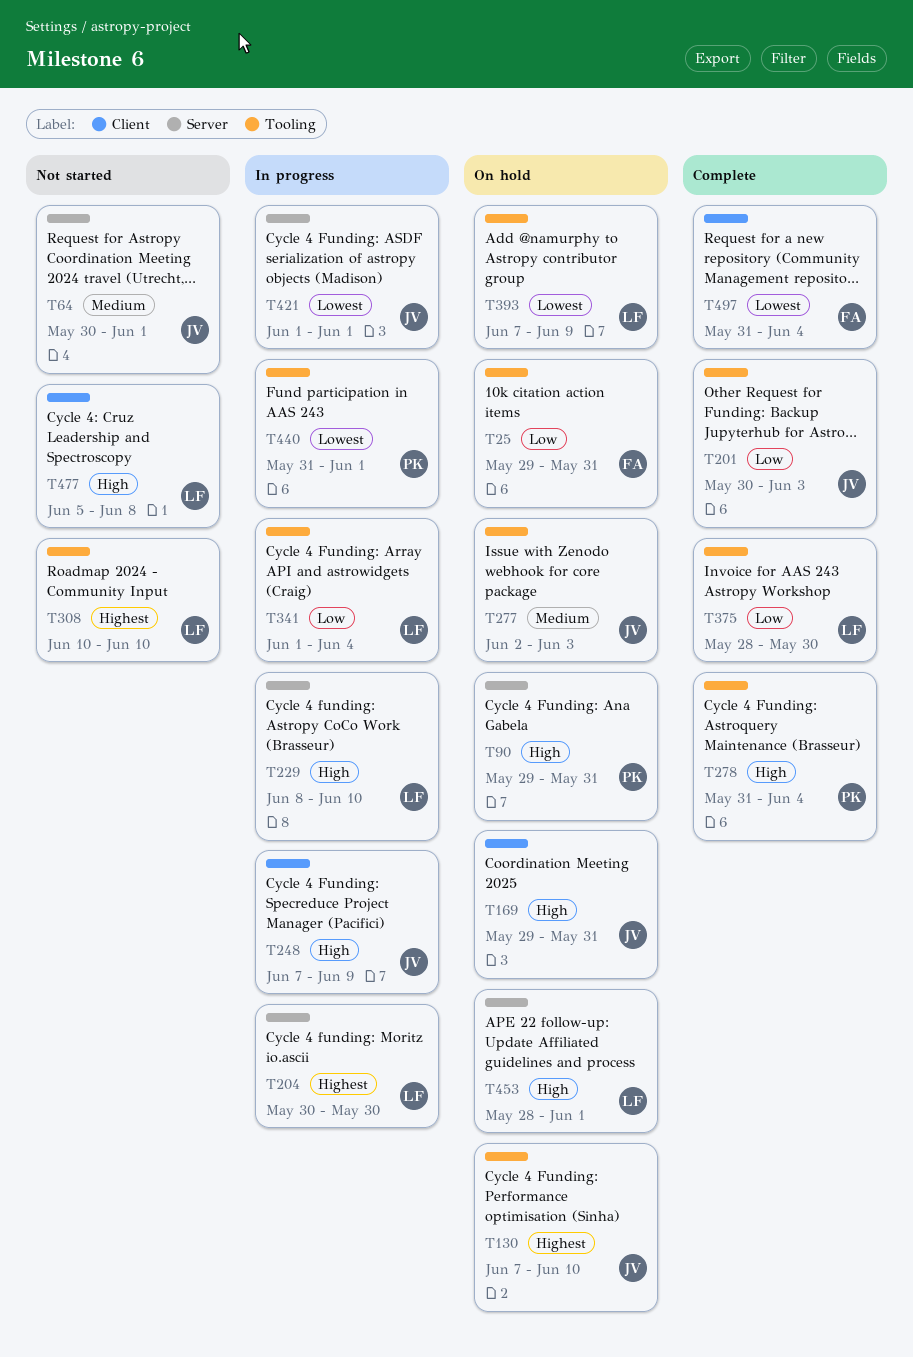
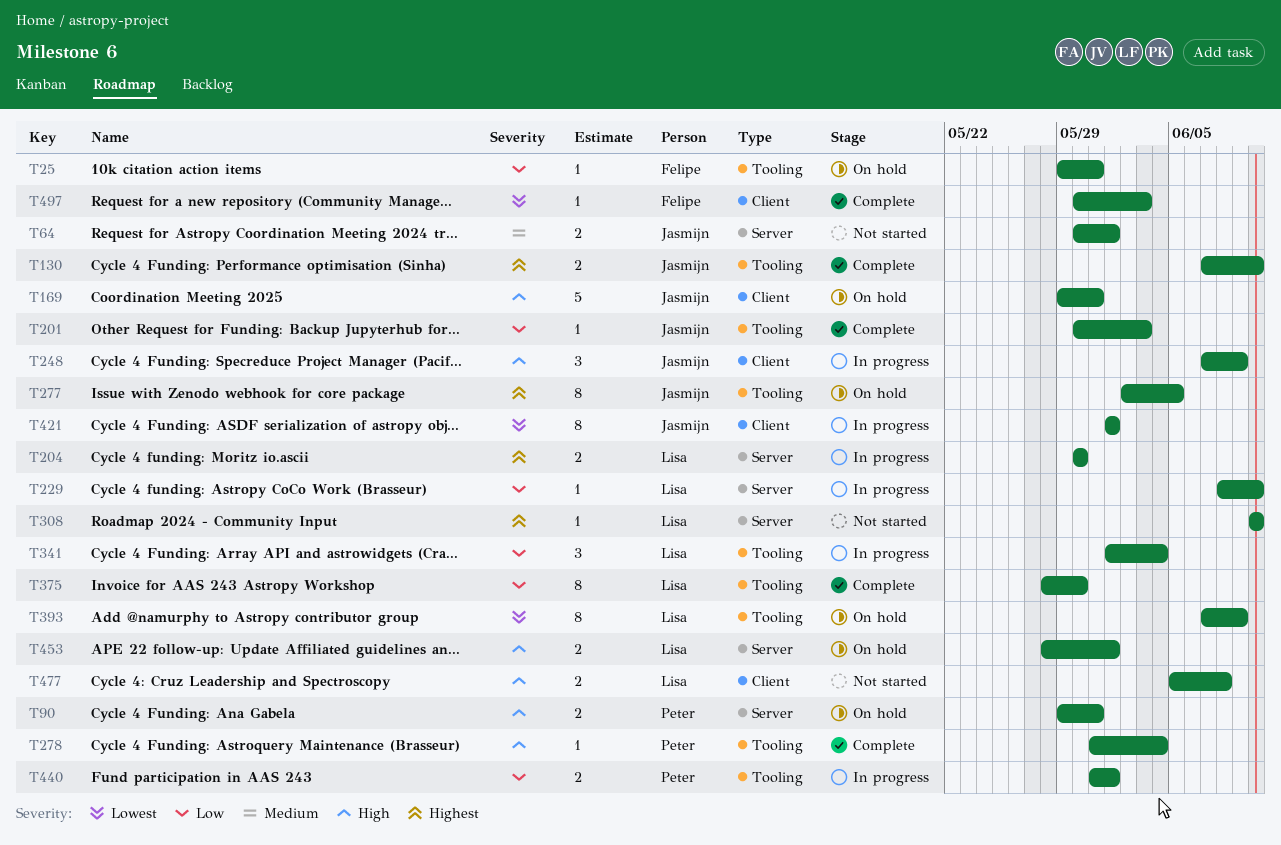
T130, status: On hold -> Complete
T229, priority: High -> Low
T277, priority: Medium -> Highest
T277, due: Jun 3 -> Jun 5
T308, label: Tooling -> Server
T421, label: Server -> Client
T440, priority: Lowest -> Low
T497, start: May 31 -> May 30
T497, due: Jun 4 -> Jun 3

